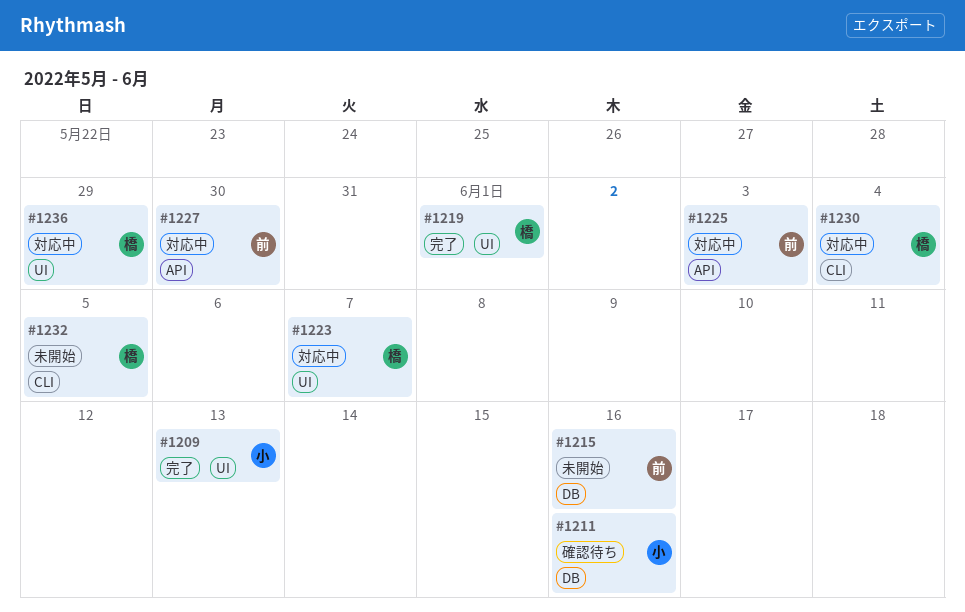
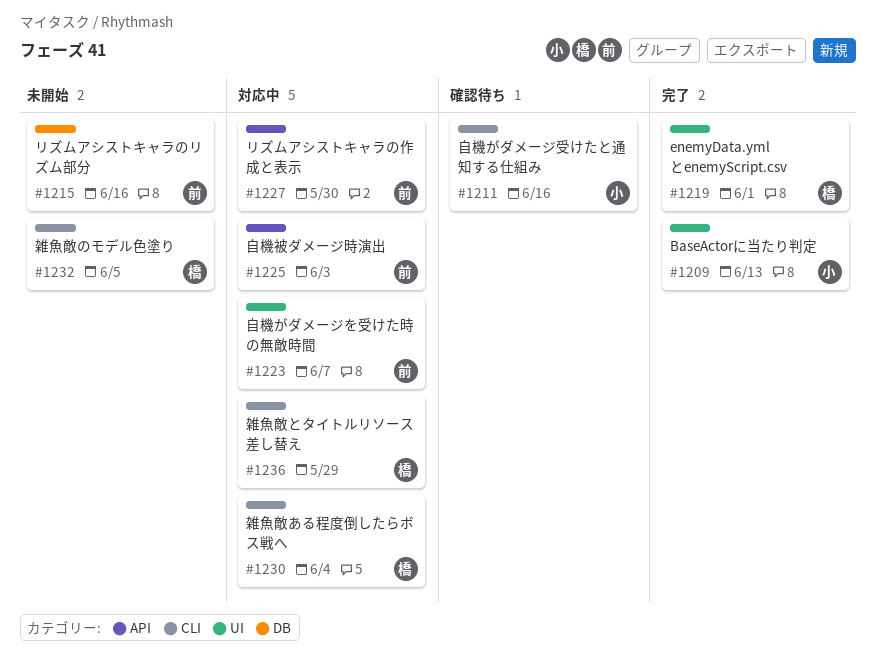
#1211, label: DB -> CLI
#1223, owner: 橋 -> 前
#1236, label: UI -> CLI

